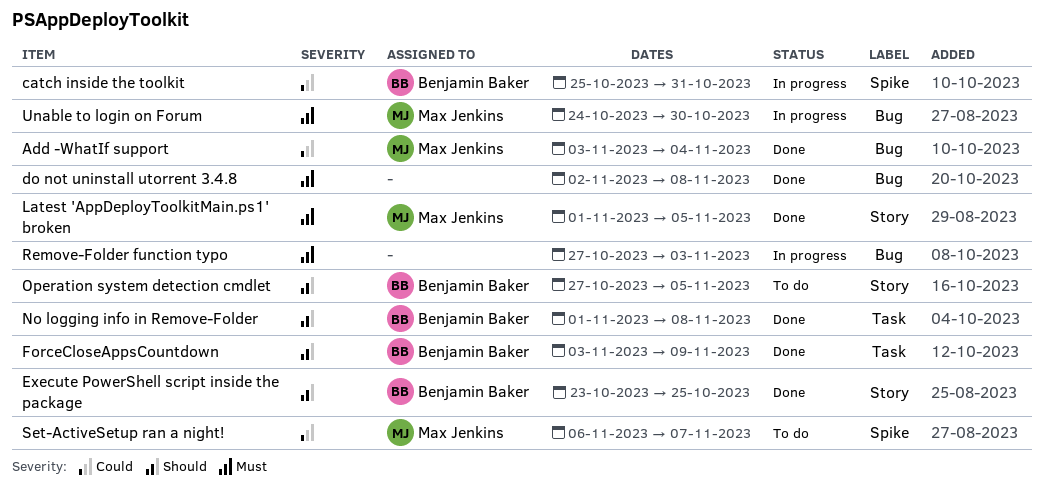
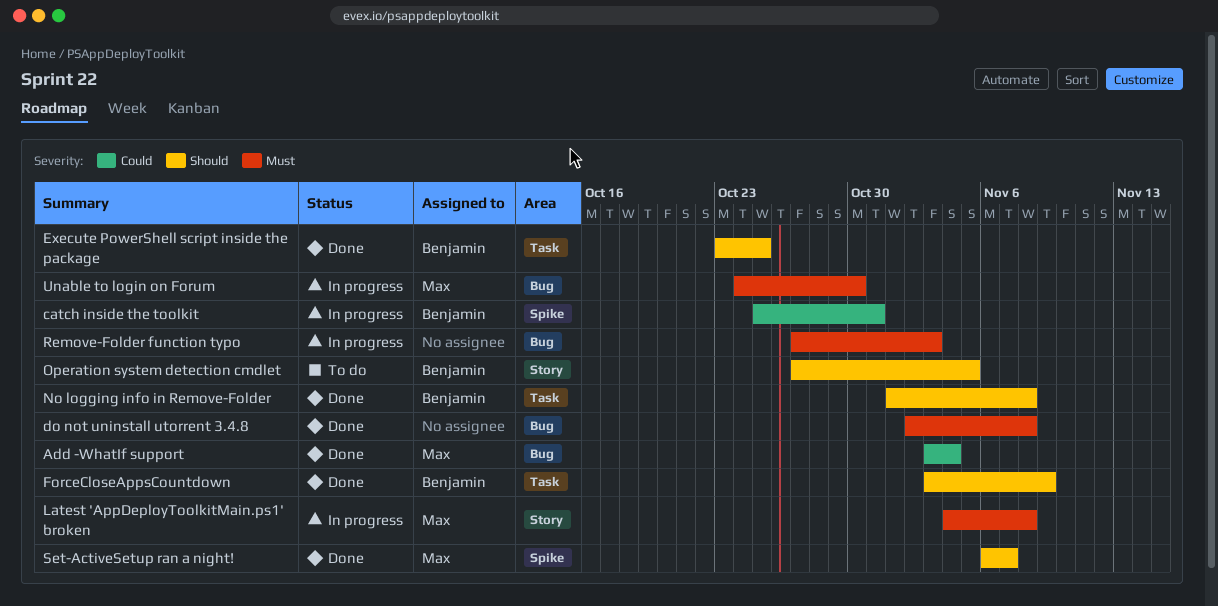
Execute PowerShell script inside the package, label: Story -> Task
Latest 'AppDeployToolkitMain.ps1' broken, status: Done -> In progress
Latest 'AppDeployToolkitMain.ps1' broken, start: Nov 1 -> Nov 4
Latest 'AppDeployToolkitMain.ps1' broken, due: Nov 5 -> Nov 8
Set-ActiveSetup ran a night!, status: To do -> Done
Set-ActiveSetup ran a night!, priority: Could -> Should

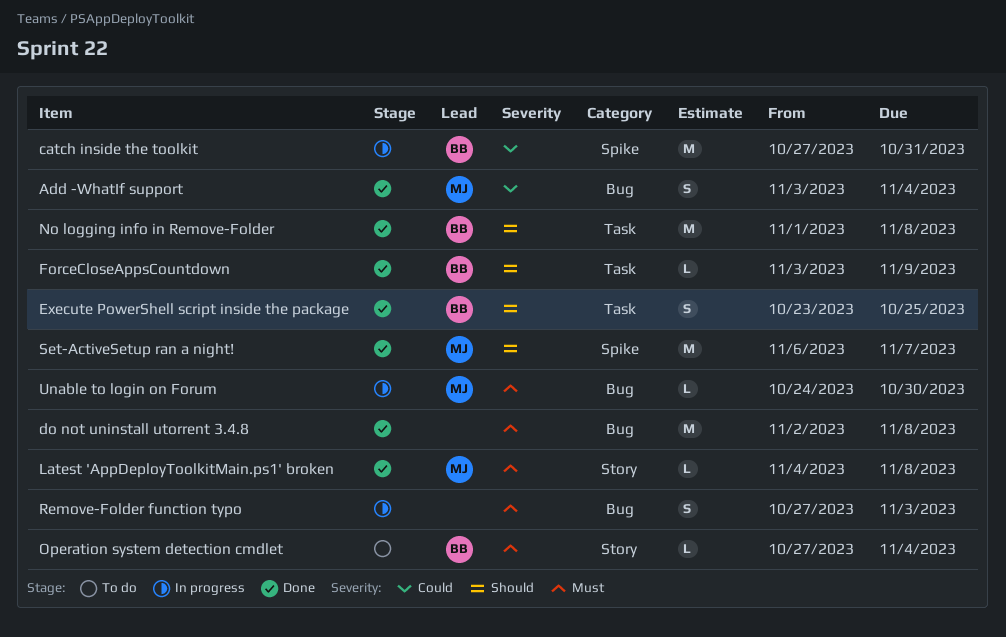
catch inside the toolkit, start: Oct 25 -> Oct 27
Latest 'AppDeployToolkitMain.ps1' broken, status: In progress -> Done
Operation system detection cmdlet, priority: Should -> Must
Operation system detection cmdlet, due: Nov 5 -> Nov 4

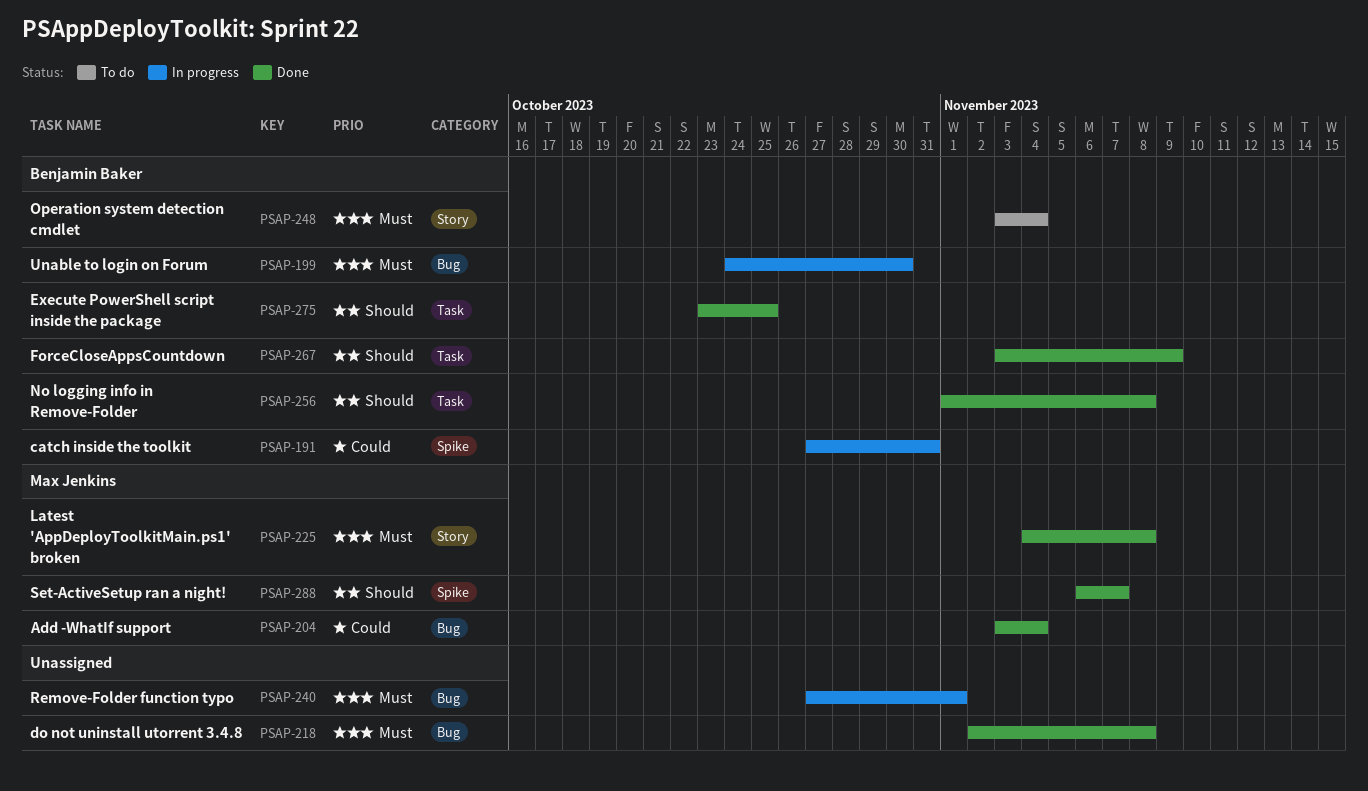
Operation system detection cmdlet, start: Oct 27 -> Nov 3
Remove-Folder function typo, due: Nov 3 -> Nov 1
Unable to login on Forum, owner: Max Jenkins -> Benjamin Baker

